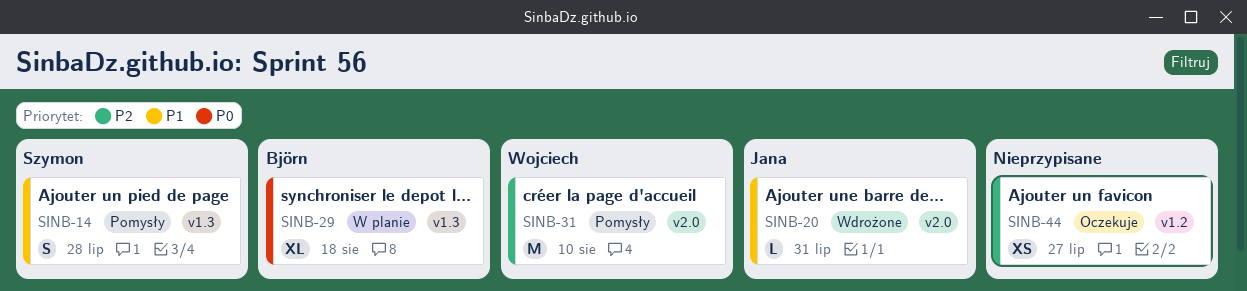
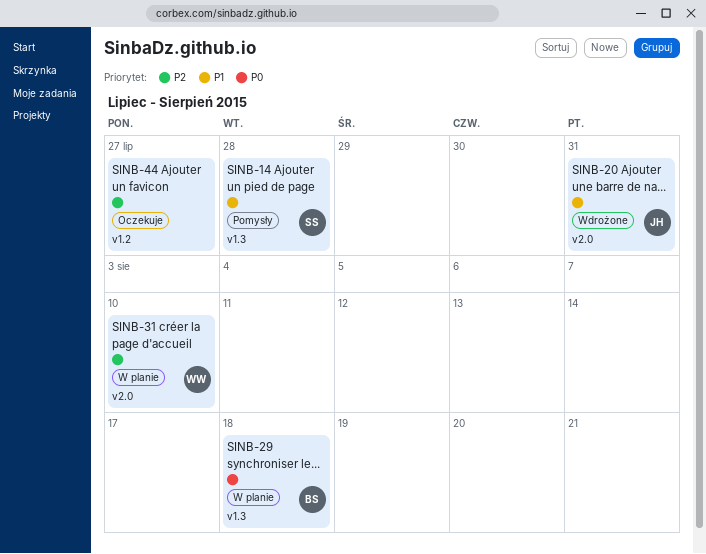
SINB-31, status: Pomysły -> W planie

